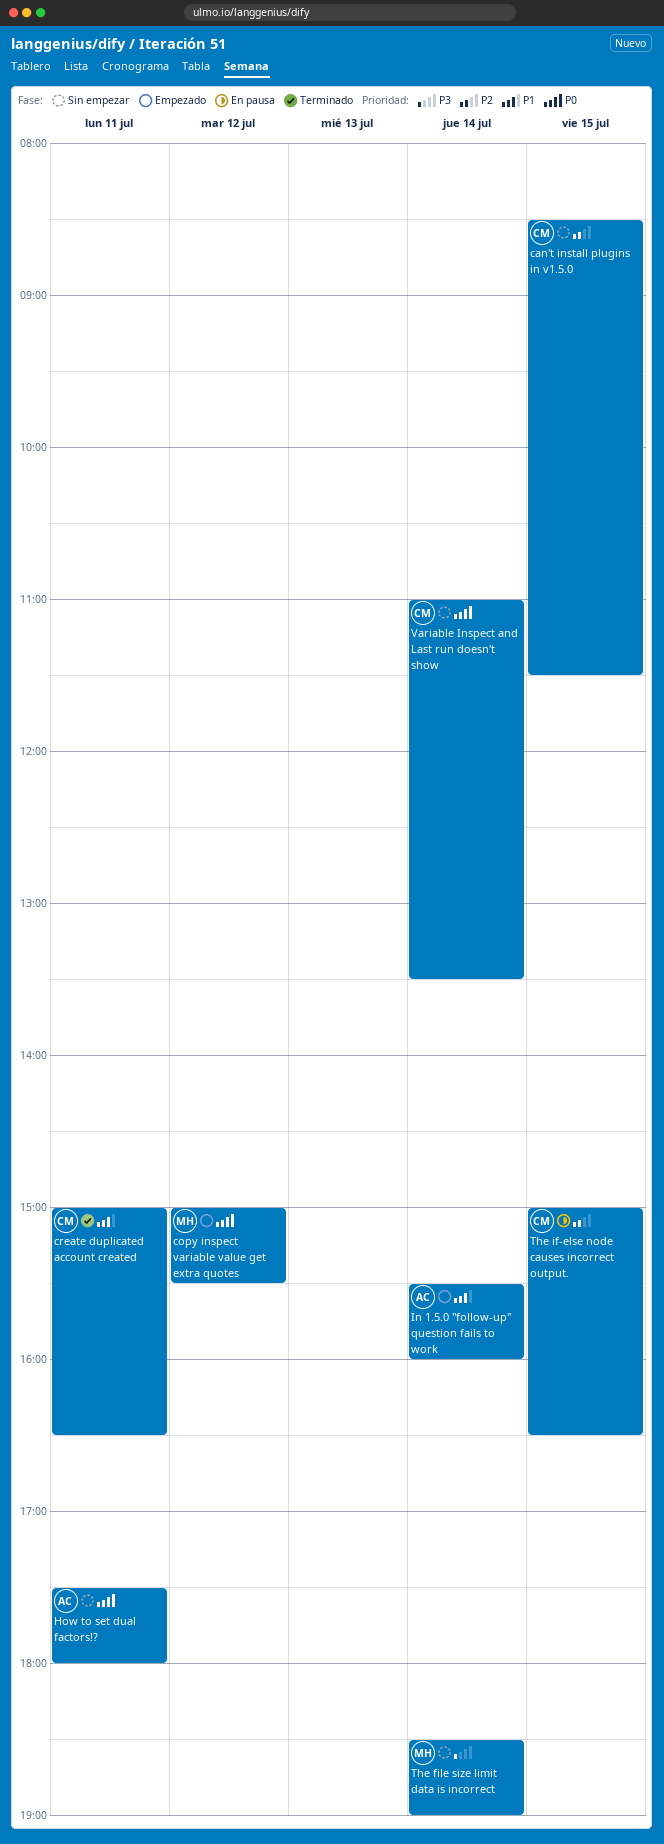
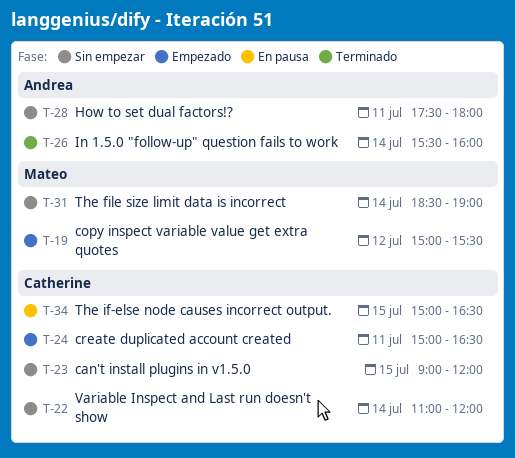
can't install plugins in v1.5.0, begins: 08:30 -> 09:00
can't install plugins in v1.5.0, ends: 11:30 -> 12:00
create duplicated account created, status: Terminado -> Empezado
In 1.5.0 "follow-up" question fails to work, status: Empezado -> Terminado
Variable Inspect and Last run doesn't show, ends: 13:30 -> 12:00

